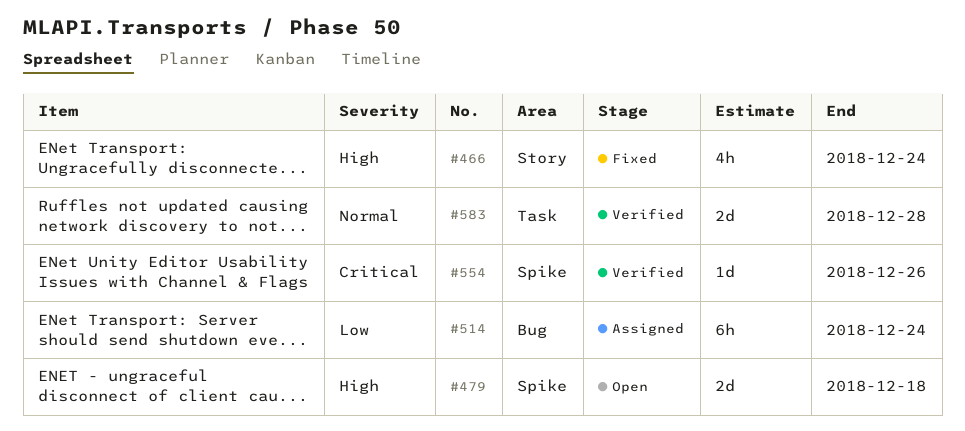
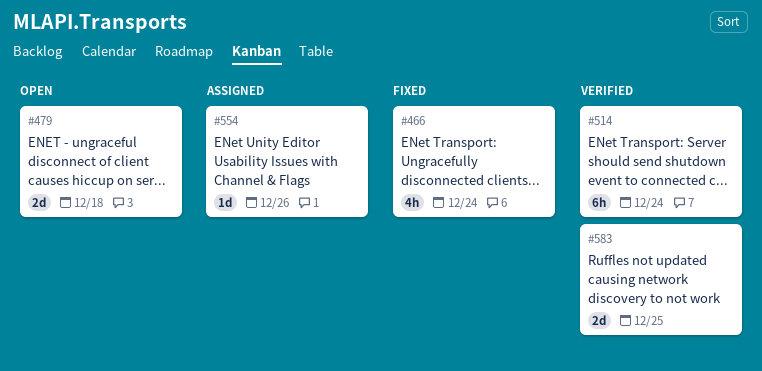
#514, status: Assigned -> Verified
#554, status: Verified -> Assigned
#583, due: Dec 28 -> Dec 25

